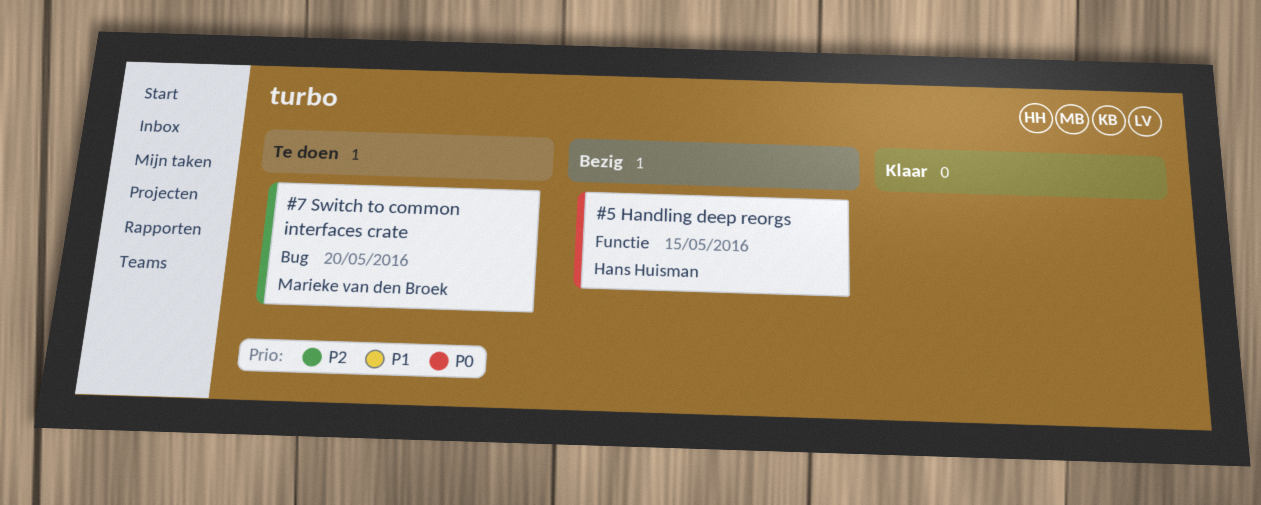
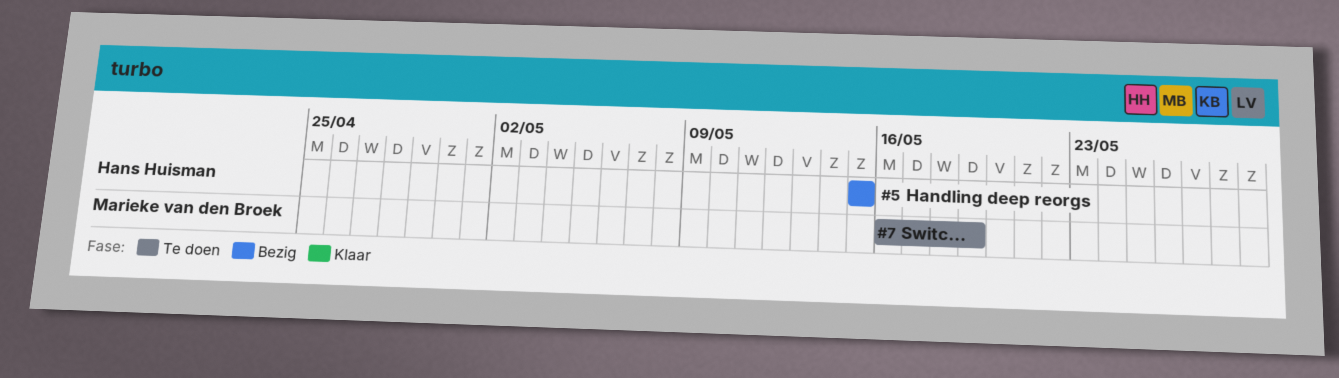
#7, due: May 20 -> May 19

